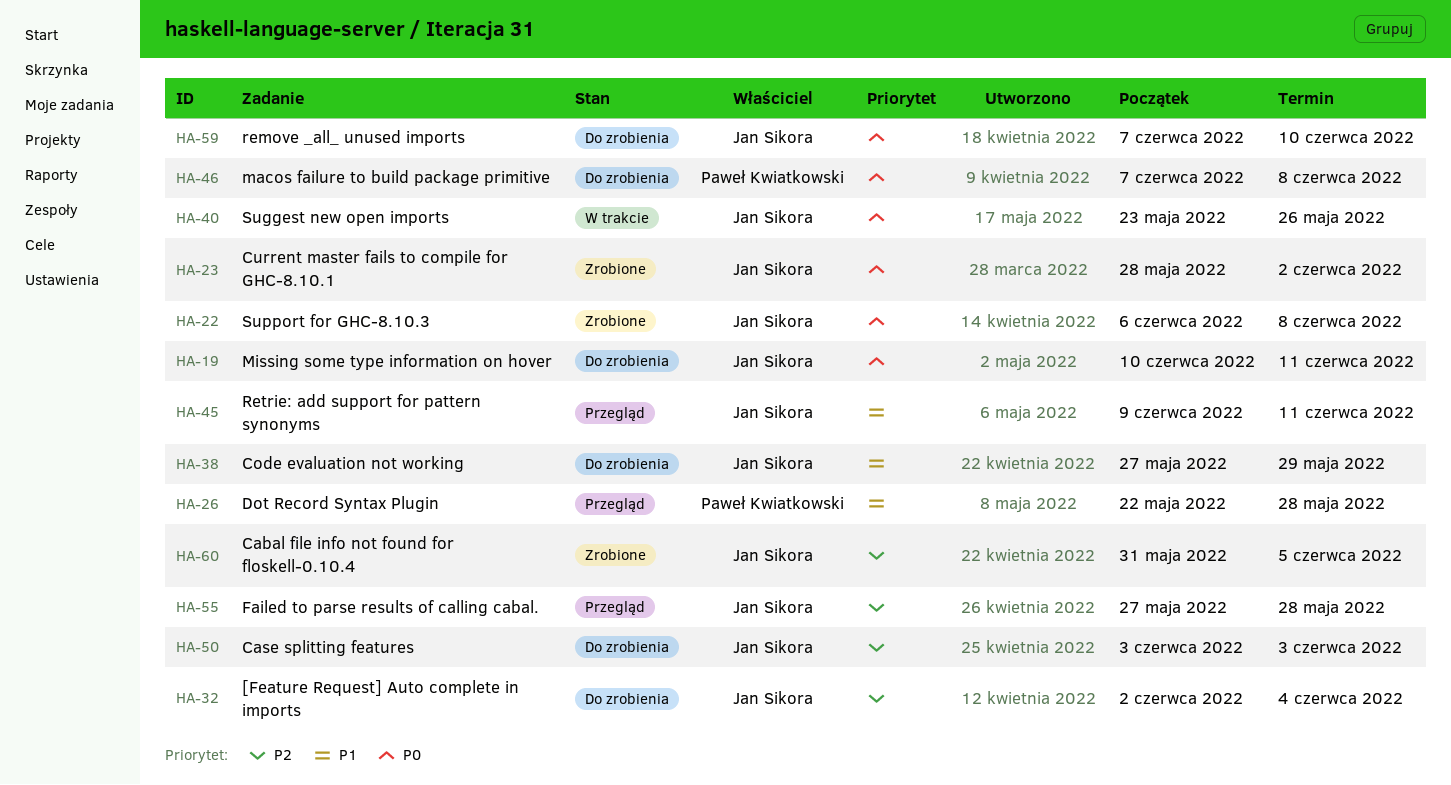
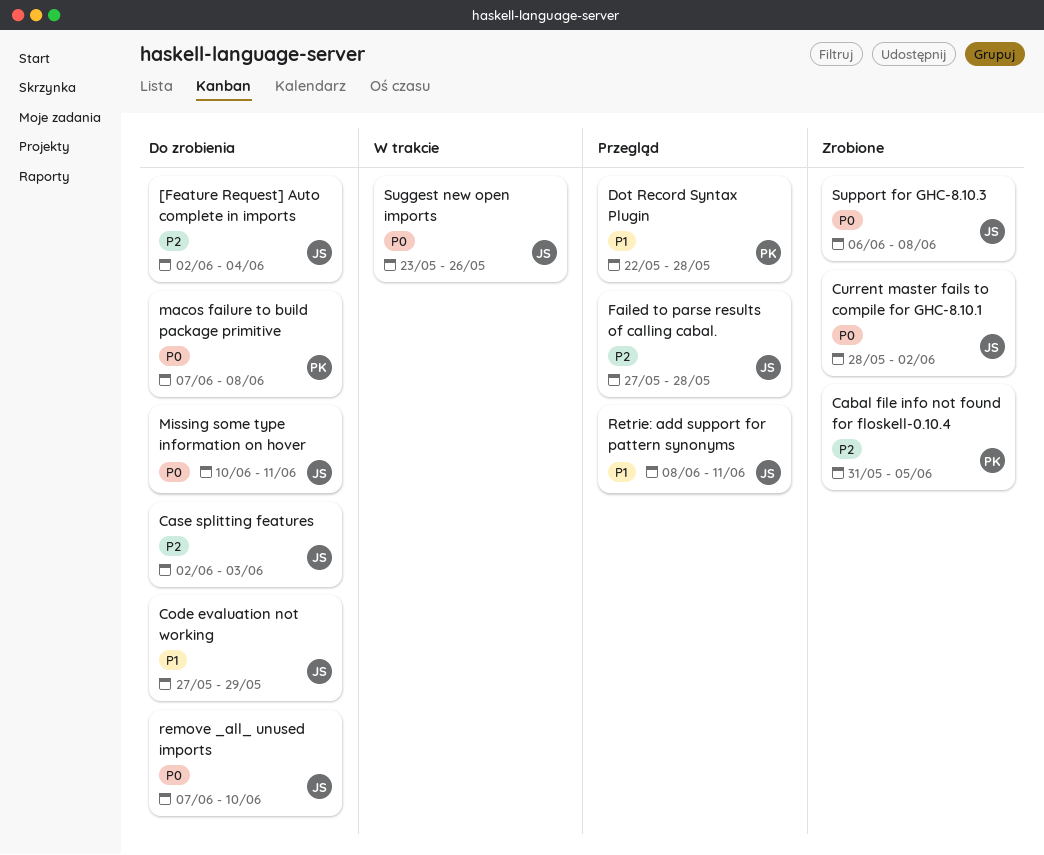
Cabal file info not found for floskell-0.10.4, owner: Jan Sikora -> Paweł Kwiatkowski
Case splitting features, start: Jun 3 -> Jun 2
Retrie: add support for pattern synonyms, start: Jun 9 -> Jun 8

